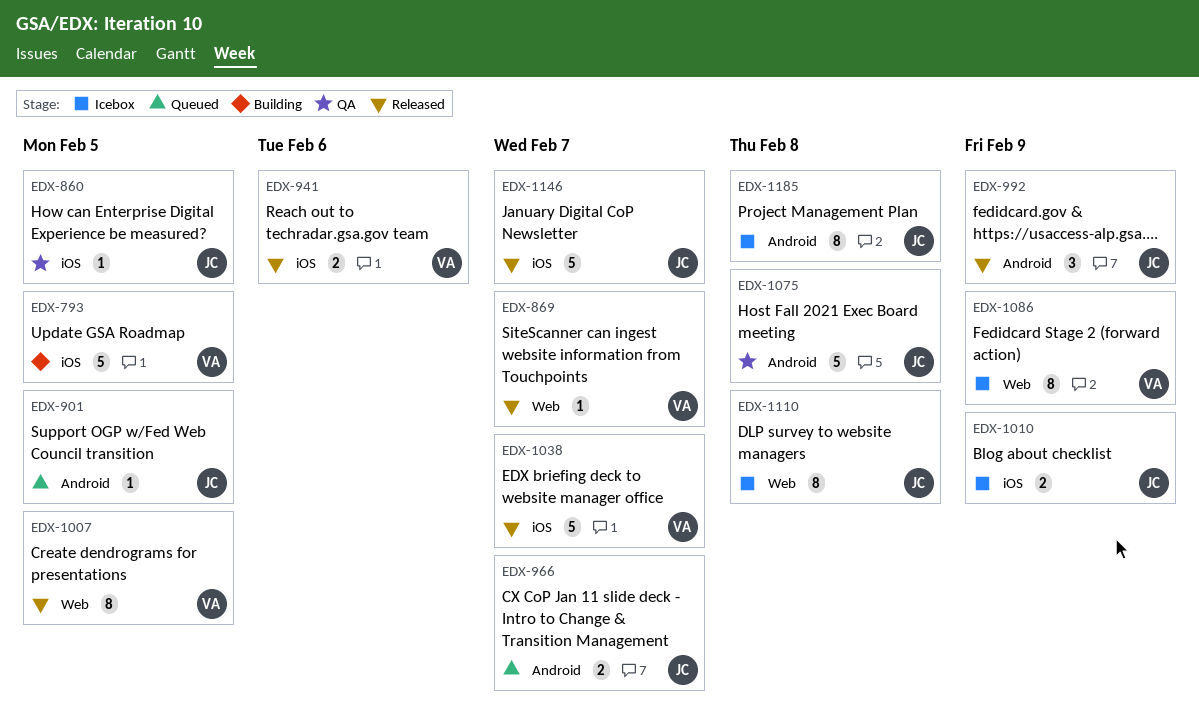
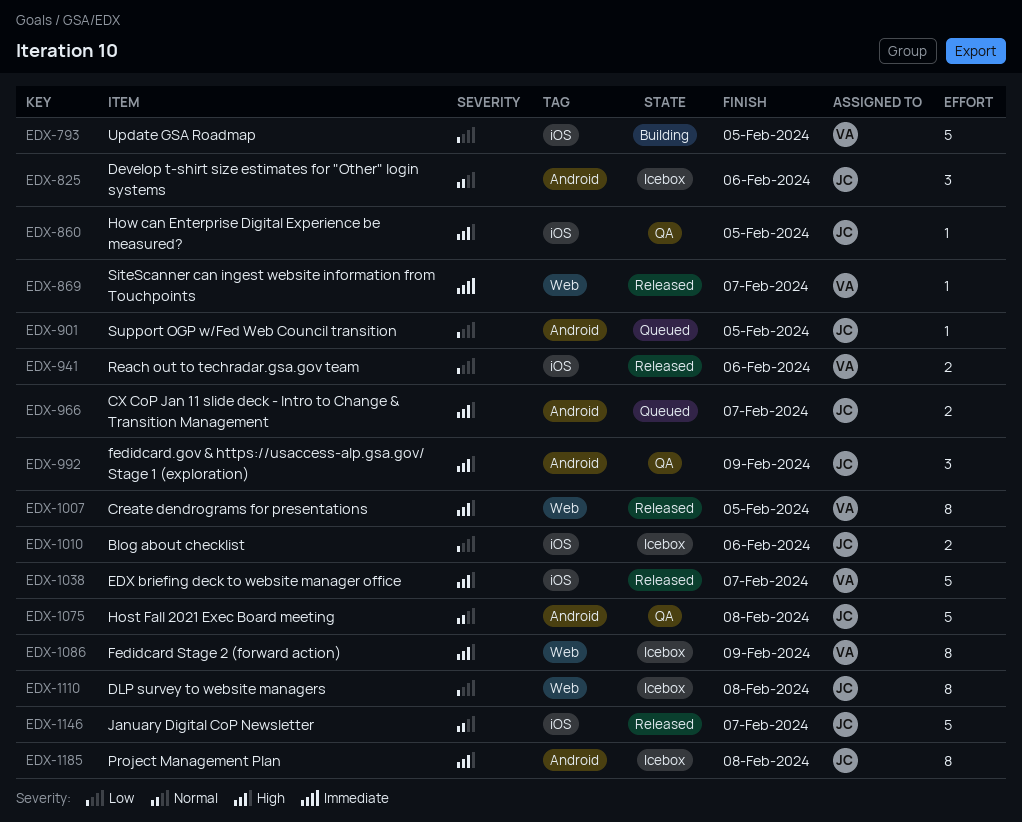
EDX-825: none -> present
EDX-992, status: Released -> QA
EDX-1010, due: Feb 9 -> Feb 6

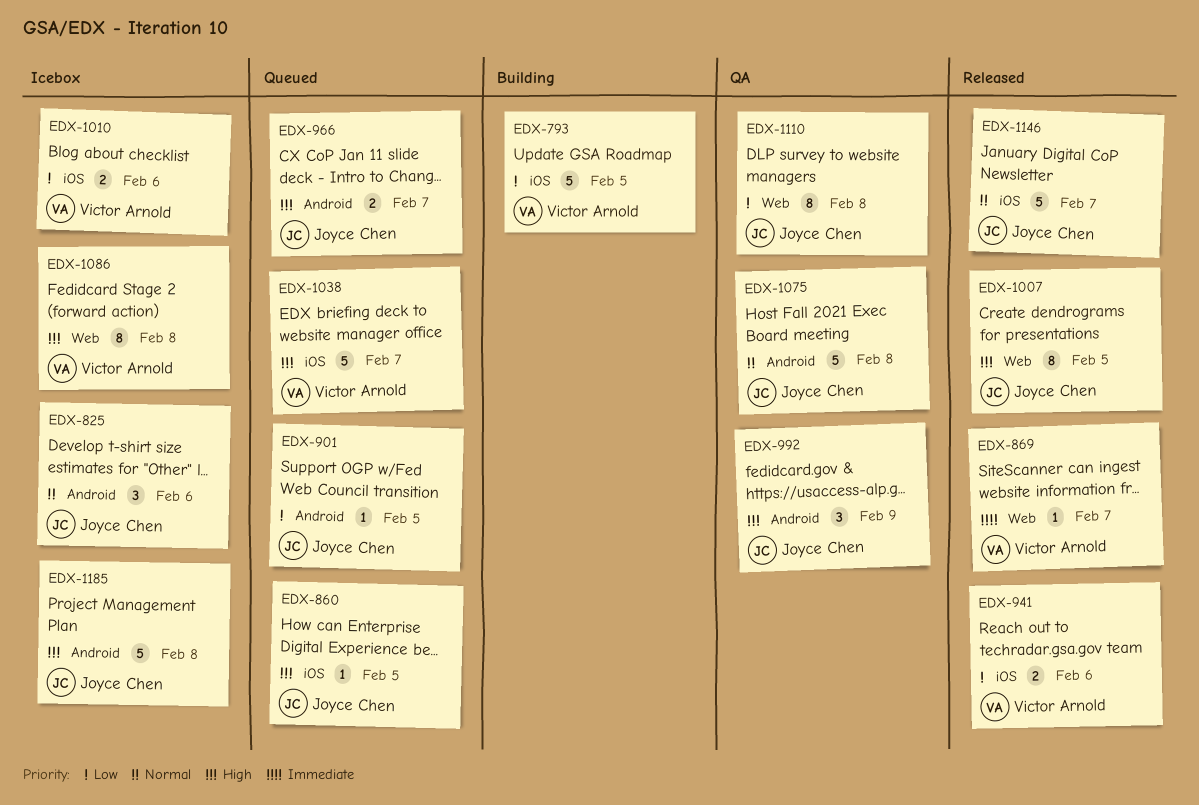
EDX-860, status: QA -> Queued
EDX-1007, owner: Victor Arnold -> Joyce Chen
EDX-1010, owner: Joyce Chen -> Victor Arnold
EDX-1038, status: Released -> Queued
EDX-1086, due: Feb 9 -> Feb 8
EDX-1110, status: Icebox -> QA
EDX-1185, estimate: 8 -> 5

